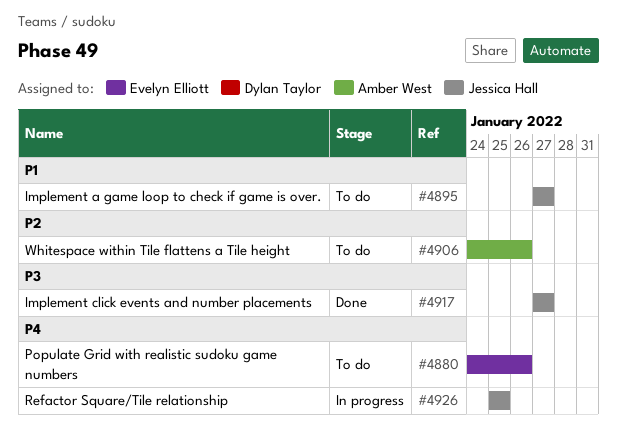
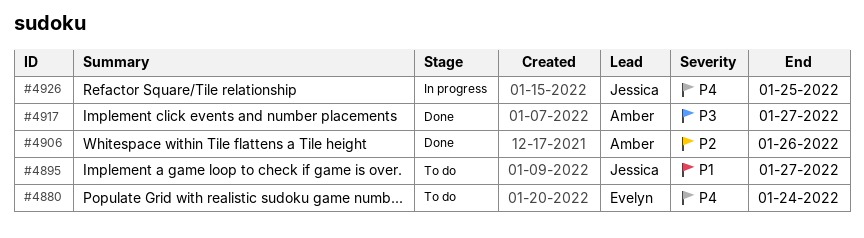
#4880, due: Jan 26 -> Jan 24
#4906, status: To do -> Done
#4917, owner: Jessica Hall -> Amber West

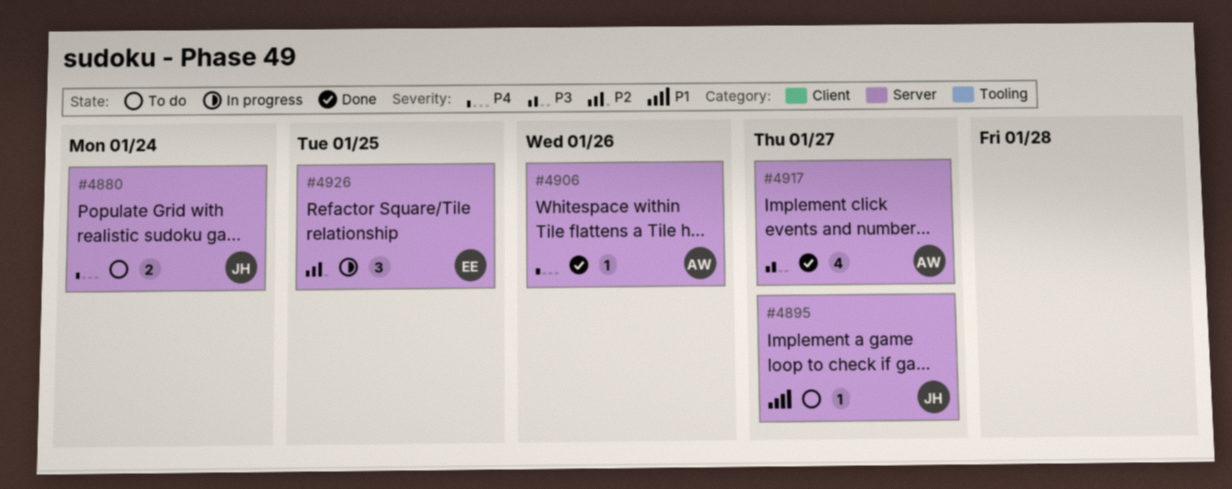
#4880, owner: Evelyn -> Jessica
#4906, priority: P2 -> P4
#4926, owner: Jessica -> Evelyn
#4926, priority: P4 -> P2

